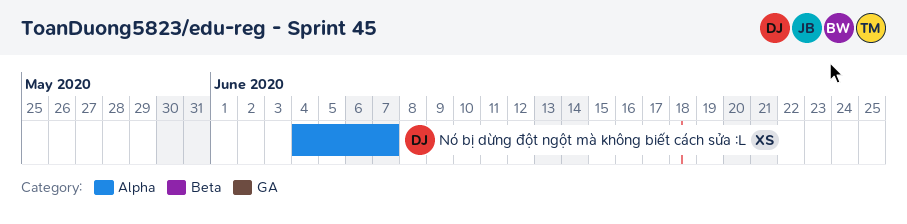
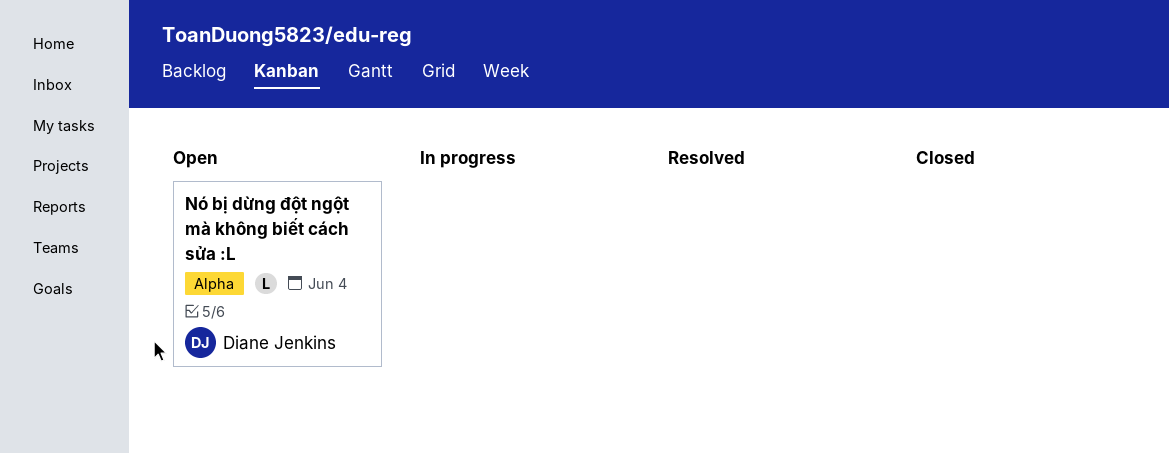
Nó bị dừng đột ngột mà không biết cách sửa :L, estimate: XS -> L
Nó bị dừng đột ngột mà không biết cách sửa :L, due: Jun 7 -> Jun 4

